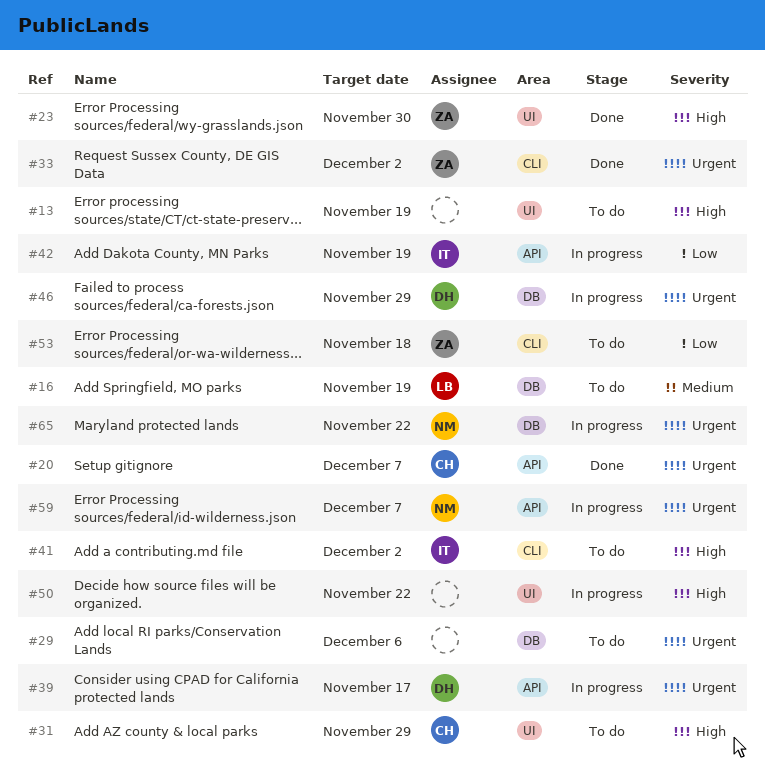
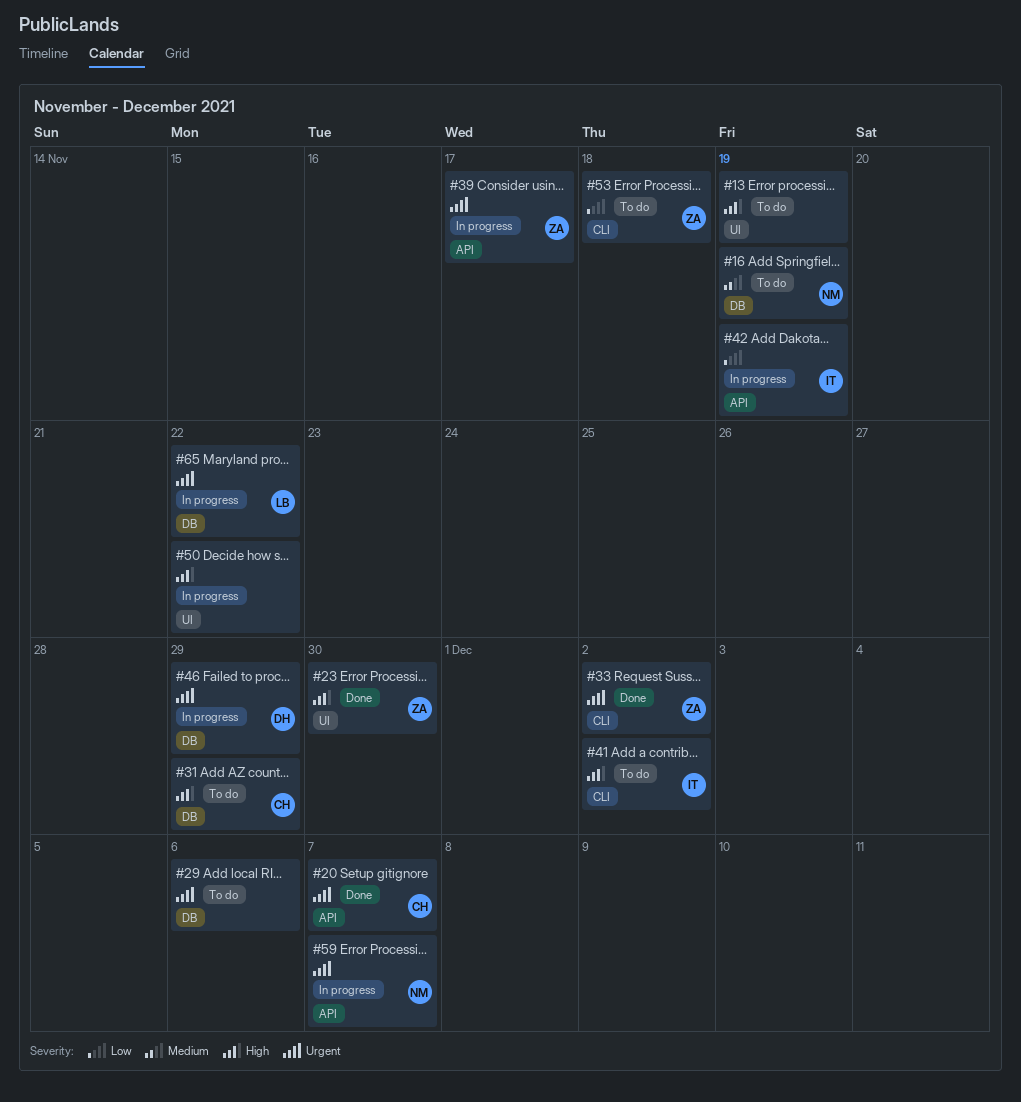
#16, owner: LB -> NM
#31, label: UI -> DB
#39, owner: DH -> ZA
#65, owner: NM -> LB

